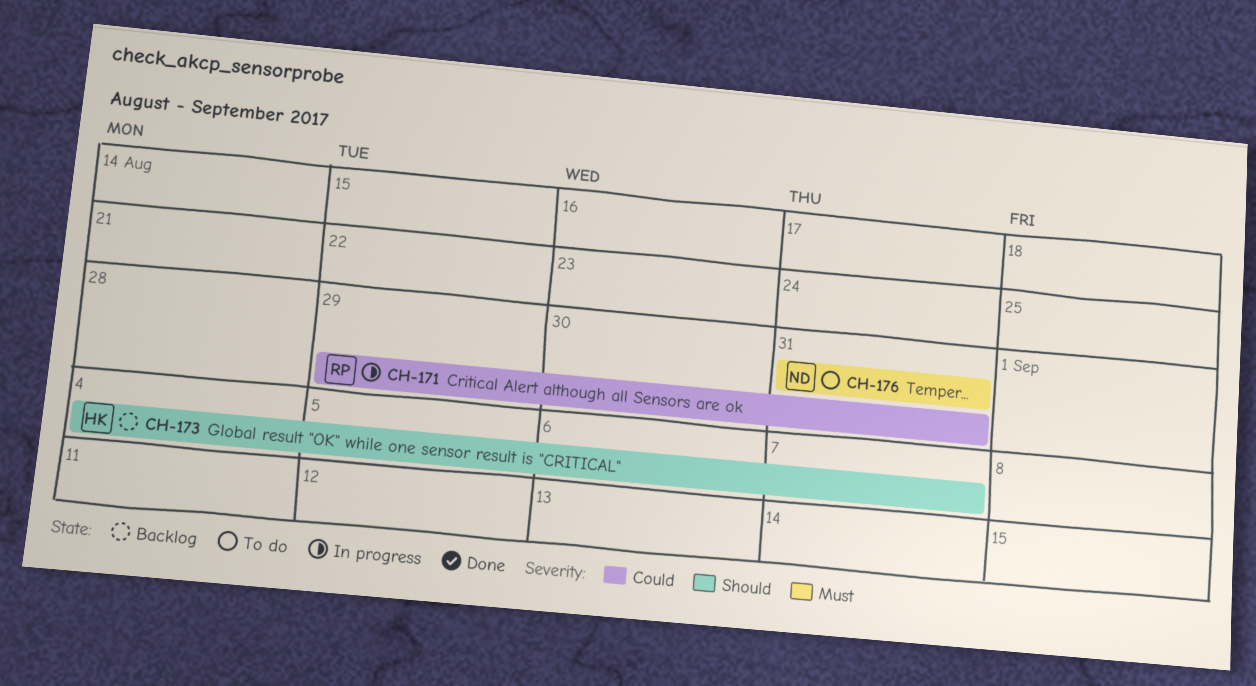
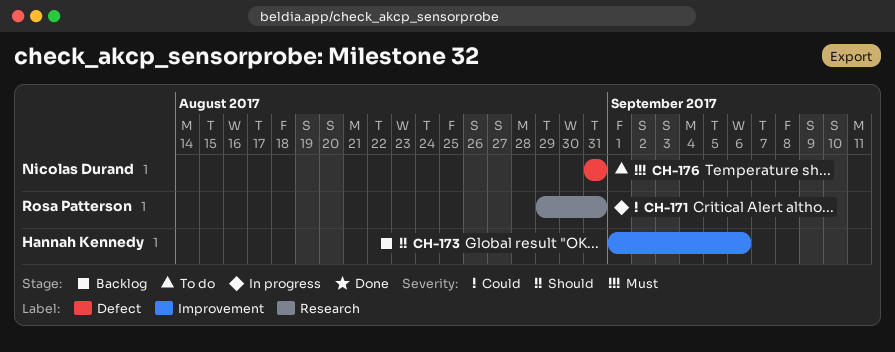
CH-173, start: Sep 4 -> Sep 1
CH-173, due: Sep 7 -> Sep 6

